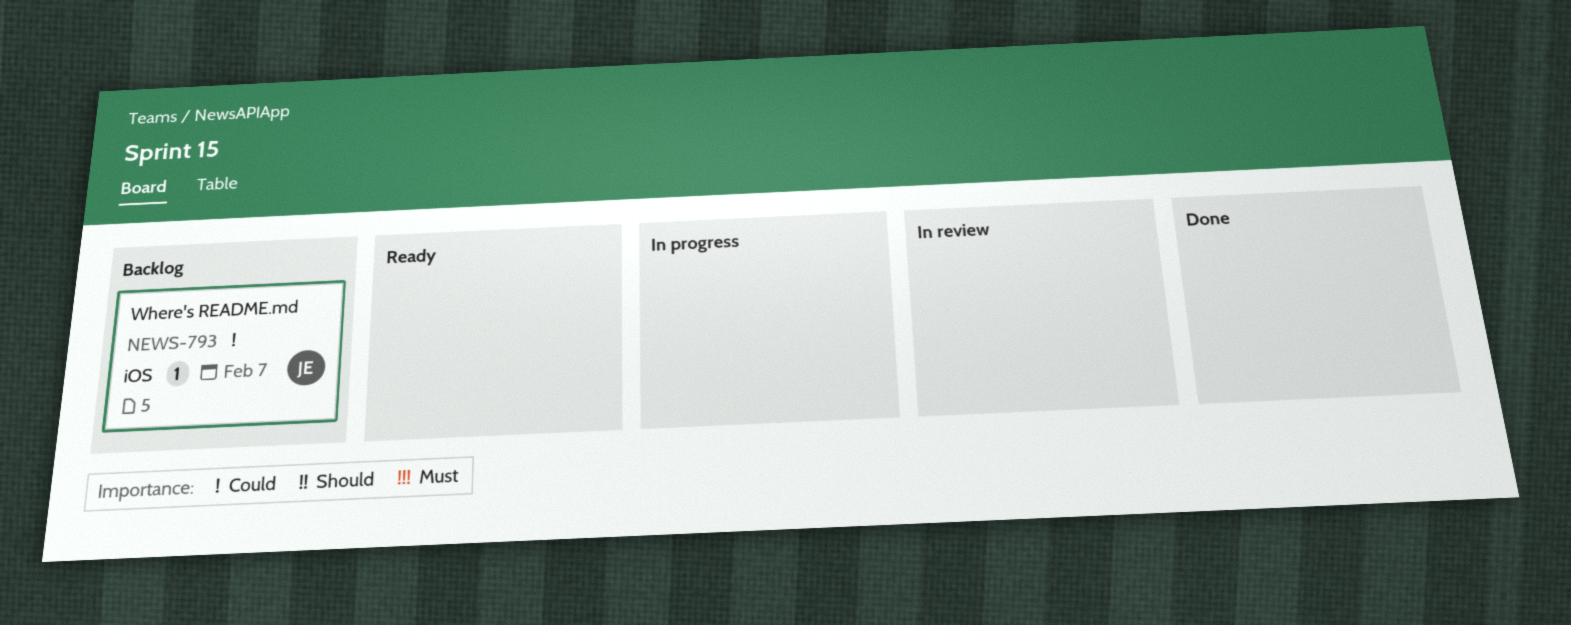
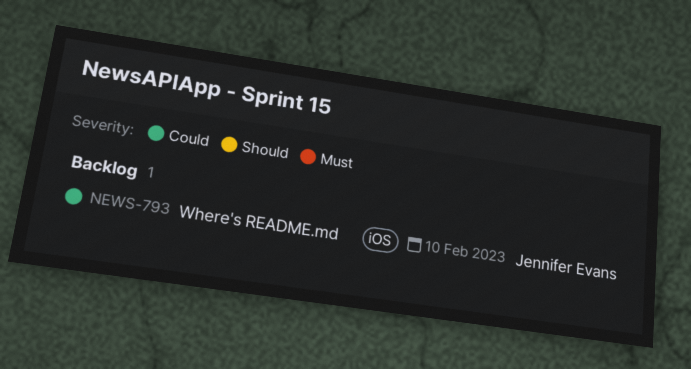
NEWS-793, due: Feb 7 -> Feb 10

